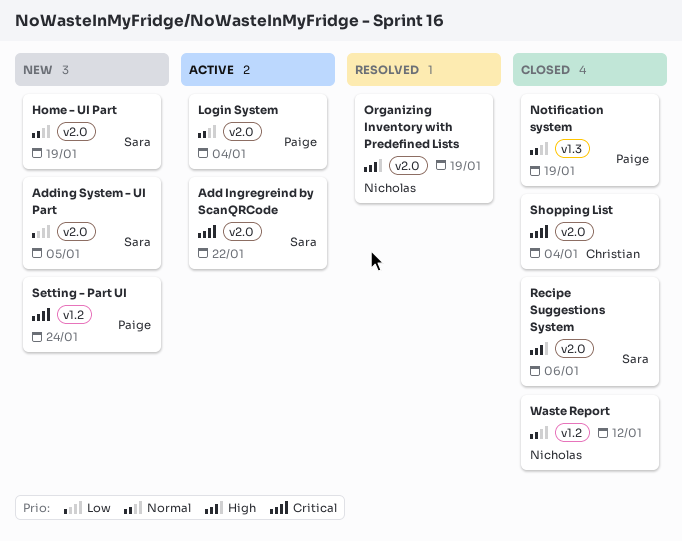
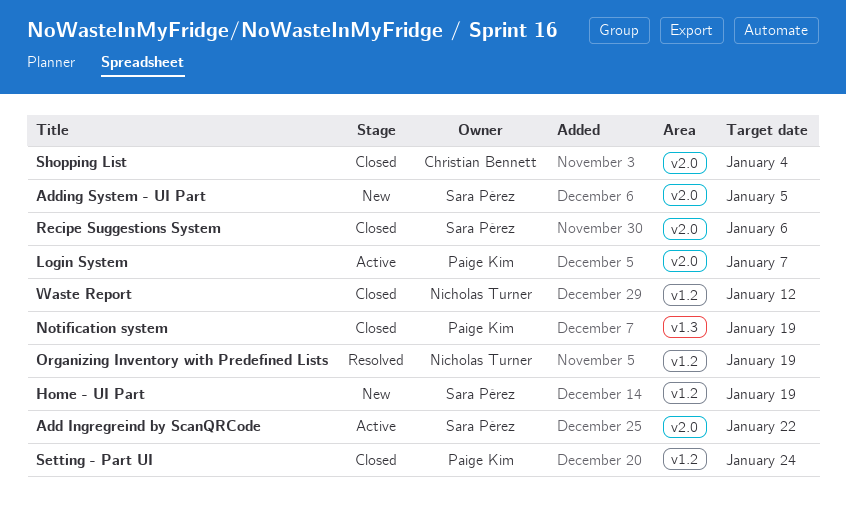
Home - UI Part, label: v2.0 -> v1.2
Login System, due: Jan 4 -> Jan 7
Organizing Inventory with Predefined Lists, label: v2.0 -> v1.2
Setting - Part UI, status: New -> Closed

